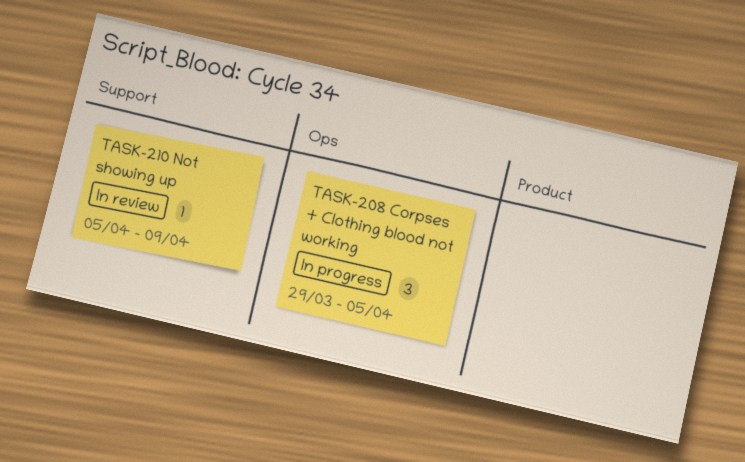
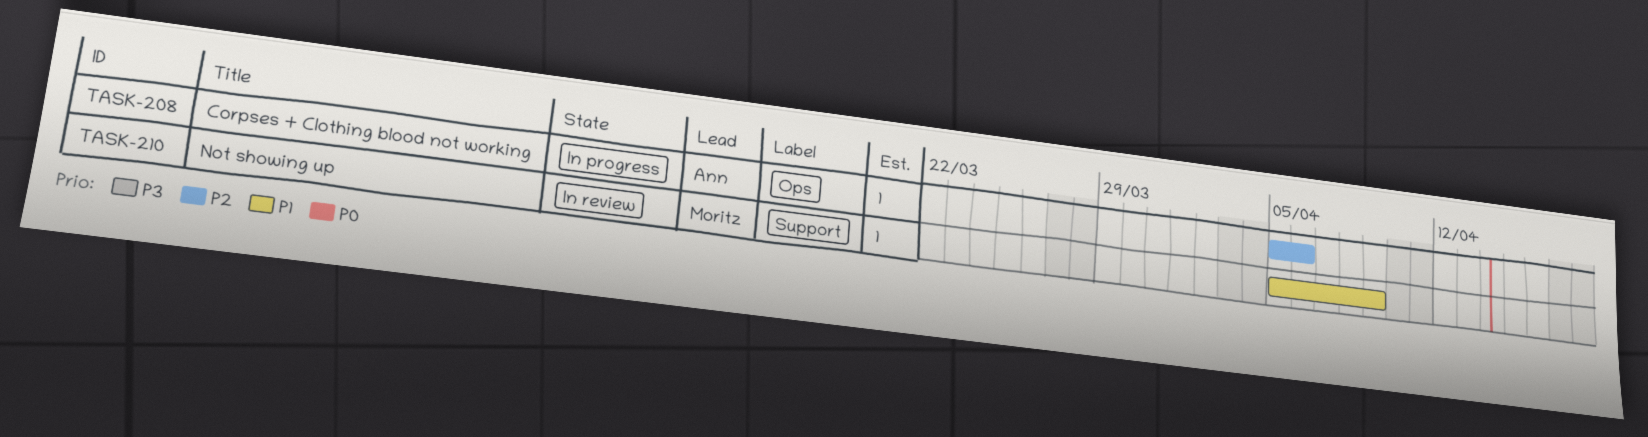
TASK-208, estimate: 3 -> 1
TASK-208, start: Mar 29 -> Apr 5
TASK-208, due: Apr 5 -> Apr 6

